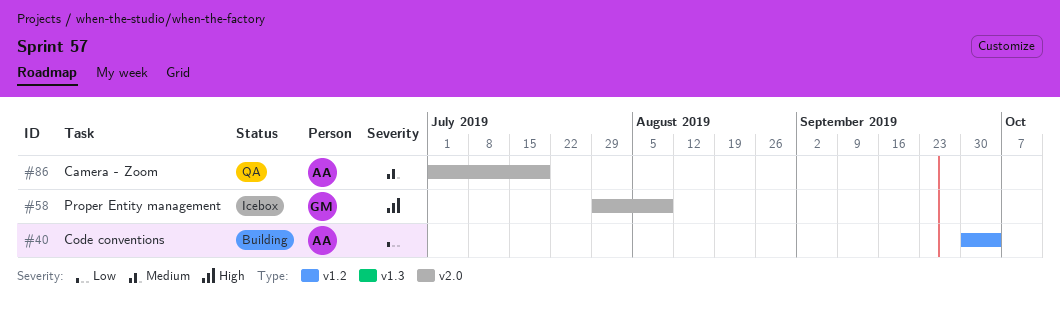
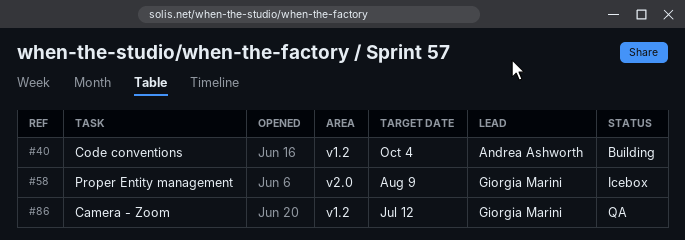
#86, owner: Andrea Ashworth -> Giorgia Marini
#86, label: v2.0 -> v1.2
#86, due: Jul 19 -> Jul 12

